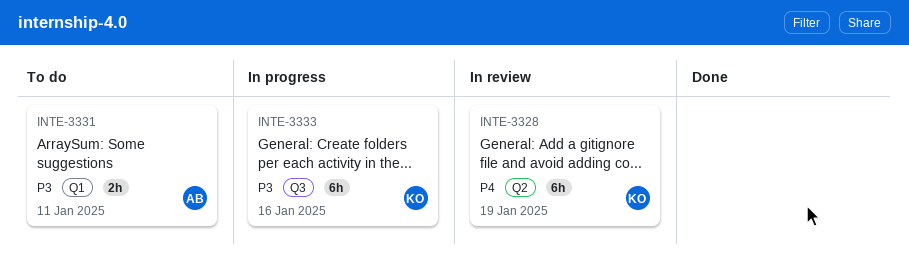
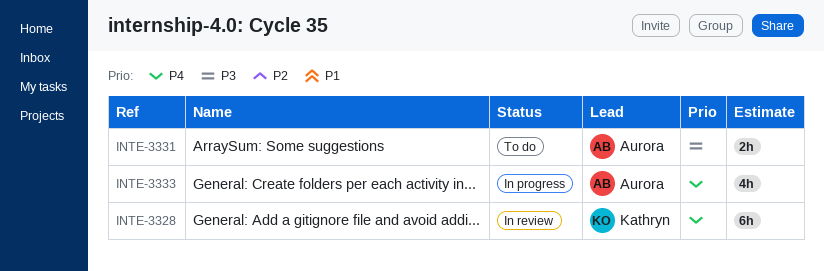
INTE-3333, owner: Kathryn -> Aurora
INTE-3333, priority: P3 -> P4
INTE-3333, estimate: 6h -> 4h

